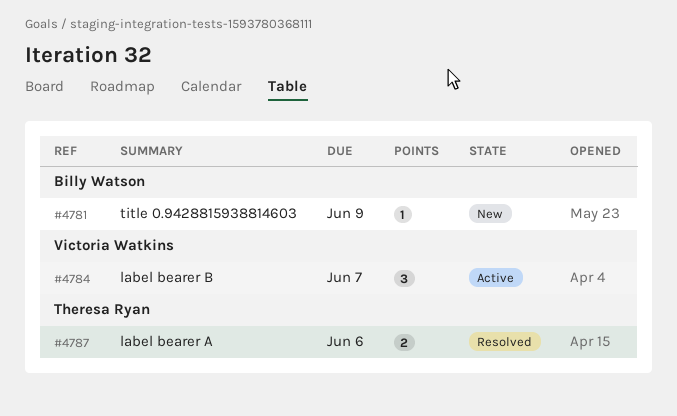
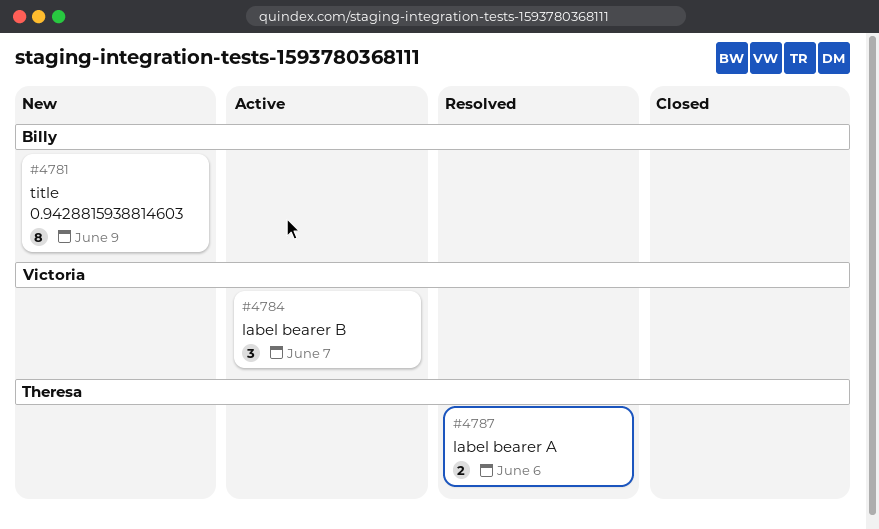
#4781, estimate: 1 -> 8

